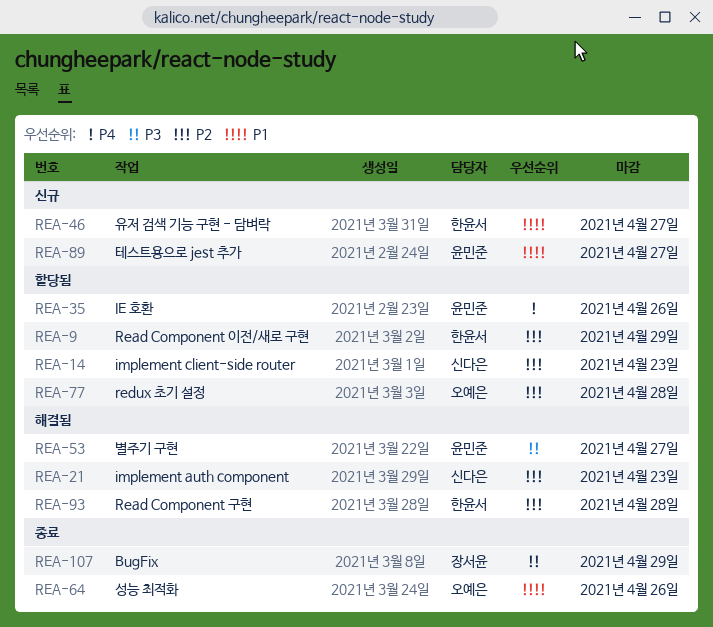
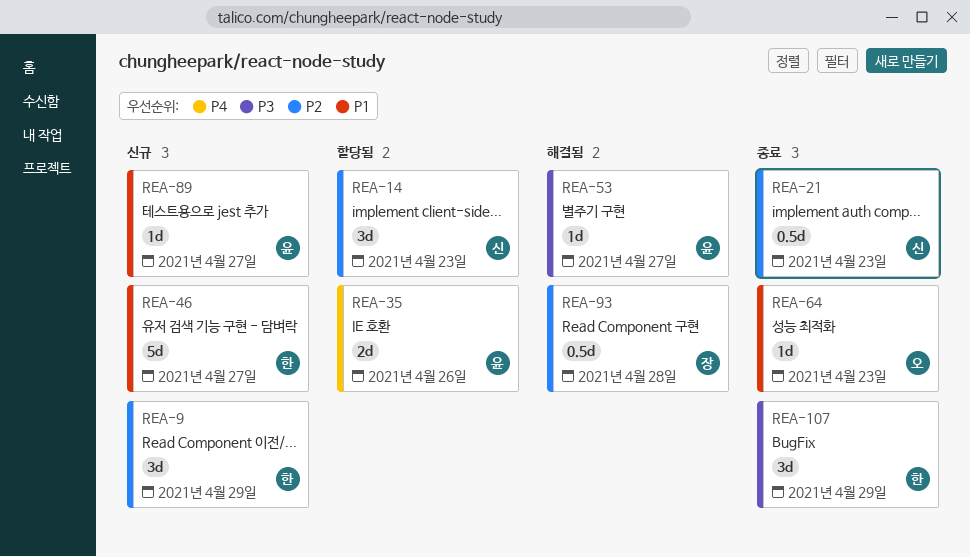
REA-9, status: 할당됨 -> 신규
REA-21, status: 해결됨 -> 종료
REA-64, due: Apr 26 -> Apr 23
REA-77: present -> none
REA-93, owner: 한윤서 -> 장서윤
REA-107, owner: 장서윤 -> 한윤서

